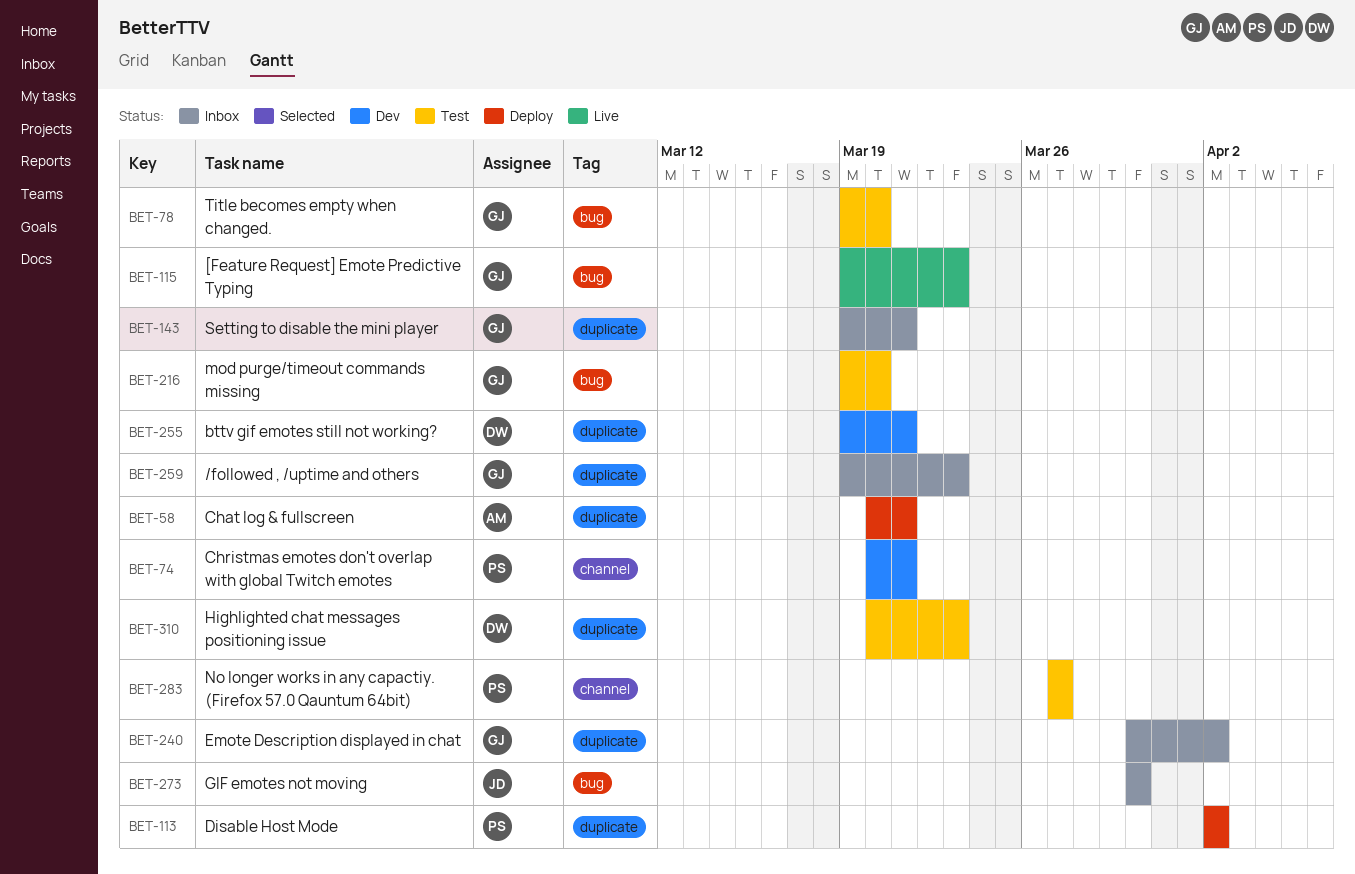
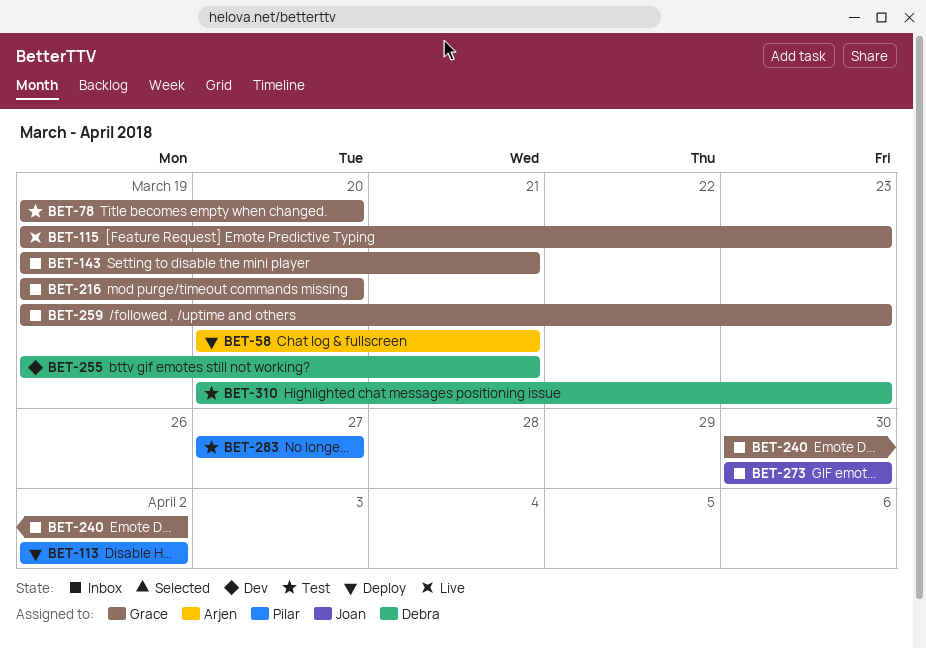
BET-74: present -> none
BET-216, status: Test -> Inbox

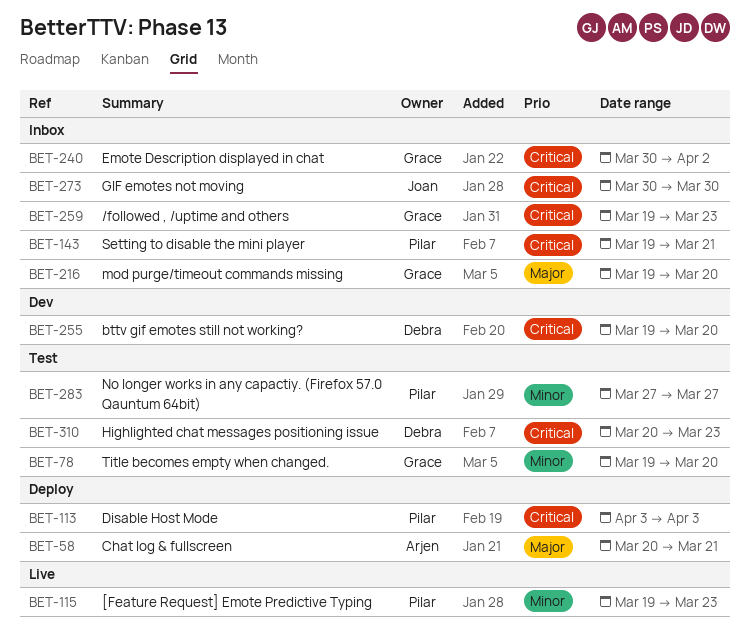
BET-113, start: Apr 2 -> Apr 3
BET-113, due: Apr 2 -> Apr 3
BET-115, owner: Grace -> Pilar
BET-143, owner: Grace -> Pilar
BET-255, due: Mar 21 -> Mar 20

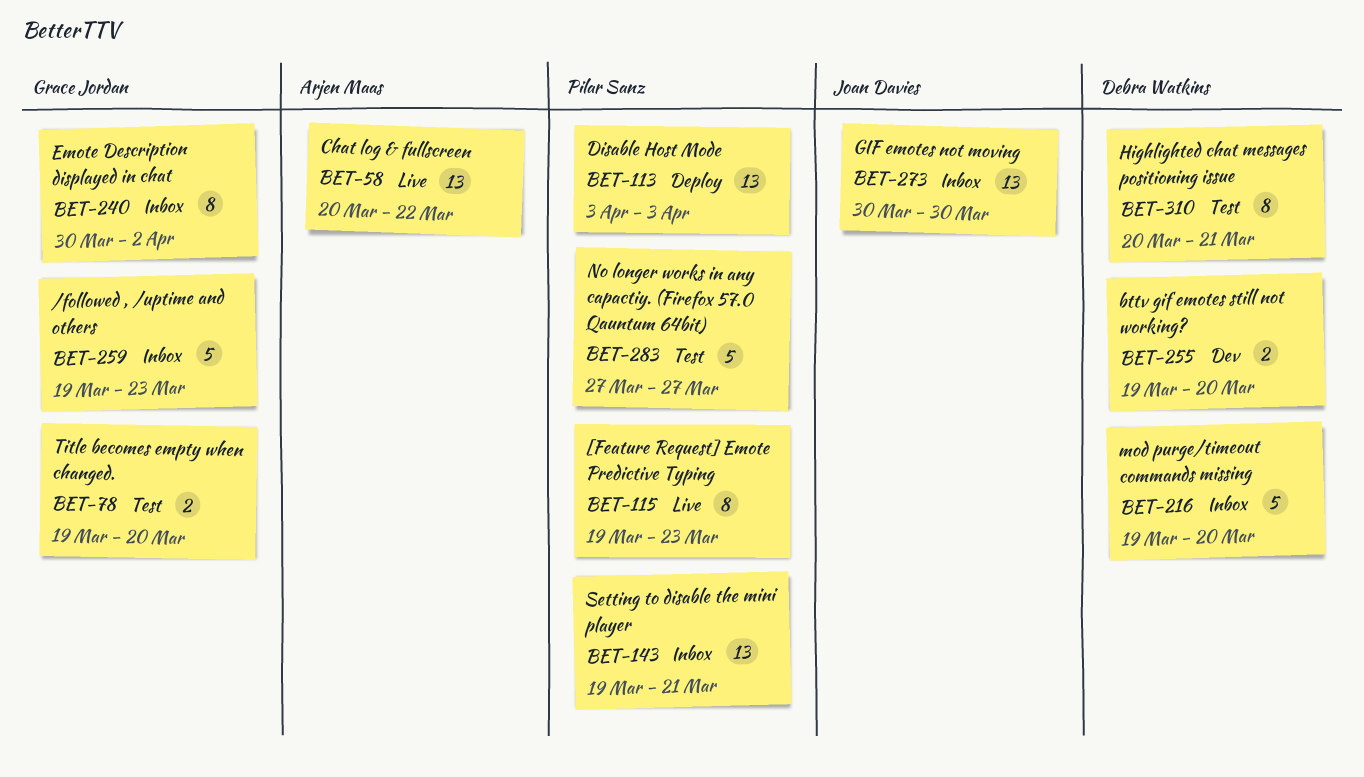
BET-58, status: Deploy -> Live
BET-58, due: Mar 21 -> Mar 22
BET-216, owner: Grace Jordan -> Debra Watkins
BET-310, due: Mar 23 -> Mar 21

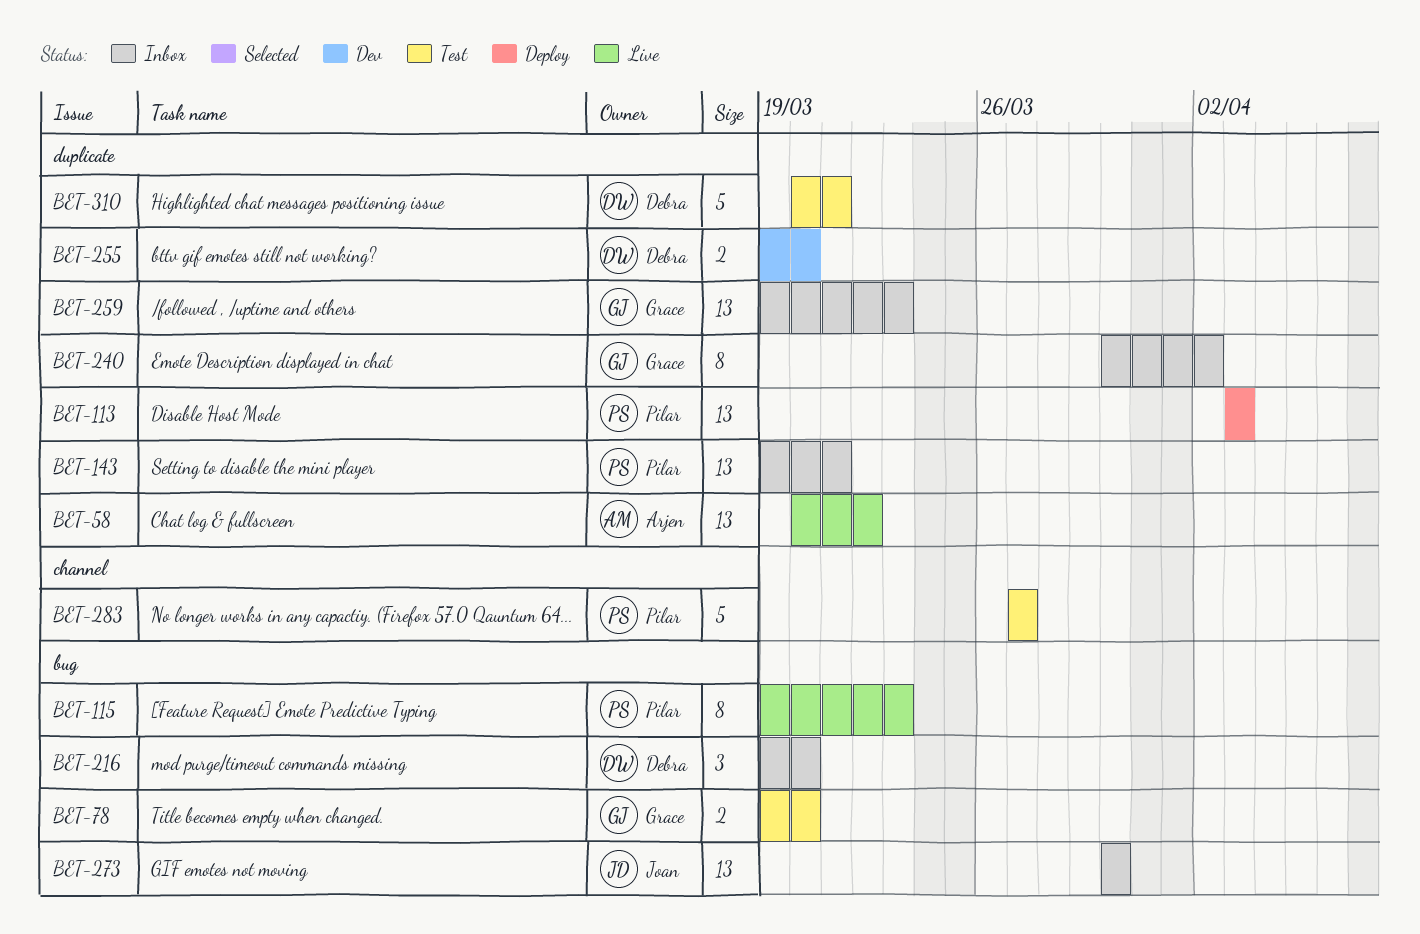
BET-216, estimate: 5 -> 3
BET-259, estimate: 5 -> 13
BET-310, estimate: 8 -> 5

